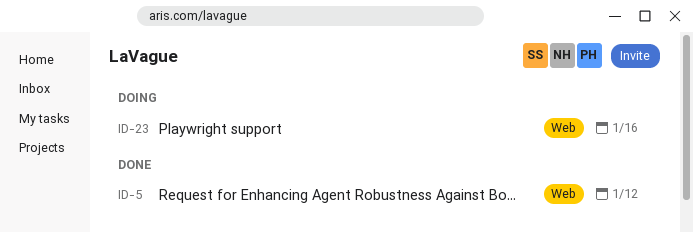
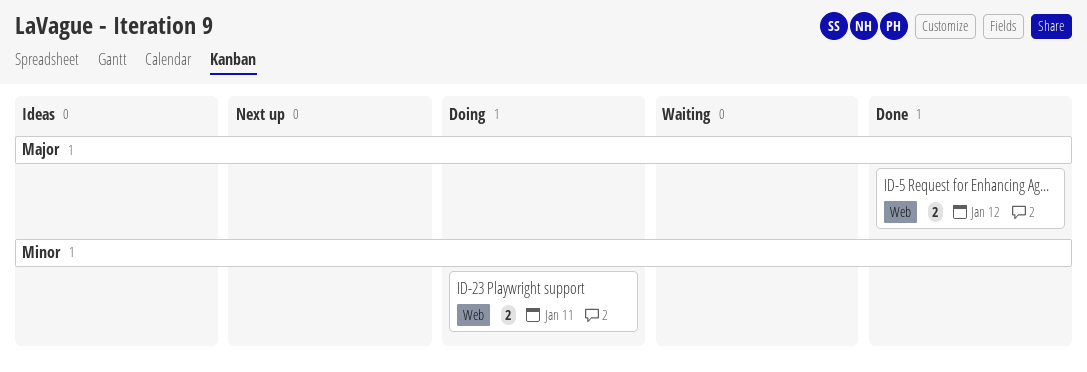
ID-23, due: Jan 16 -> Jan 11

